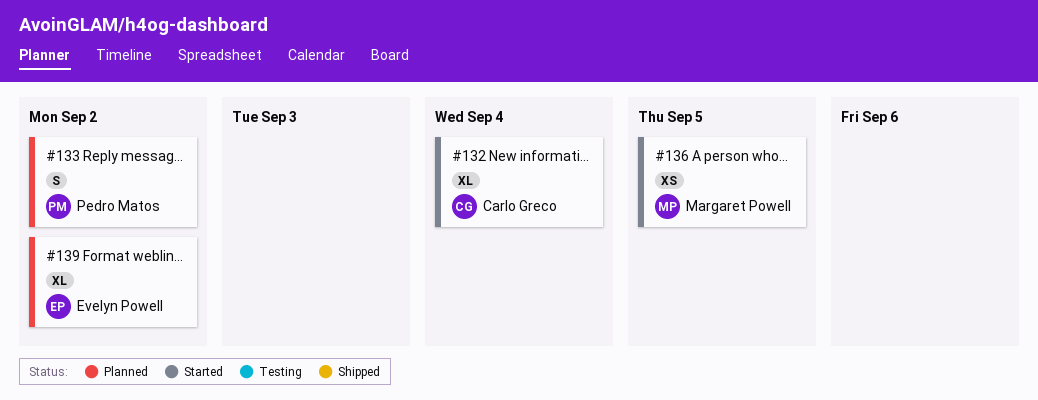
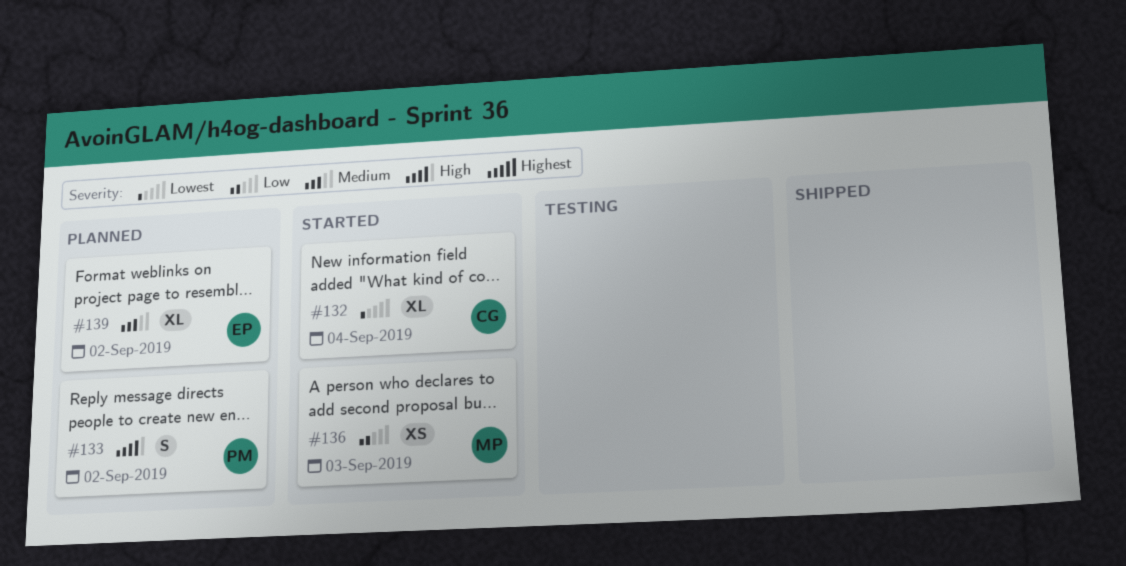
#136, due: Sep 5 -> Sep 3

